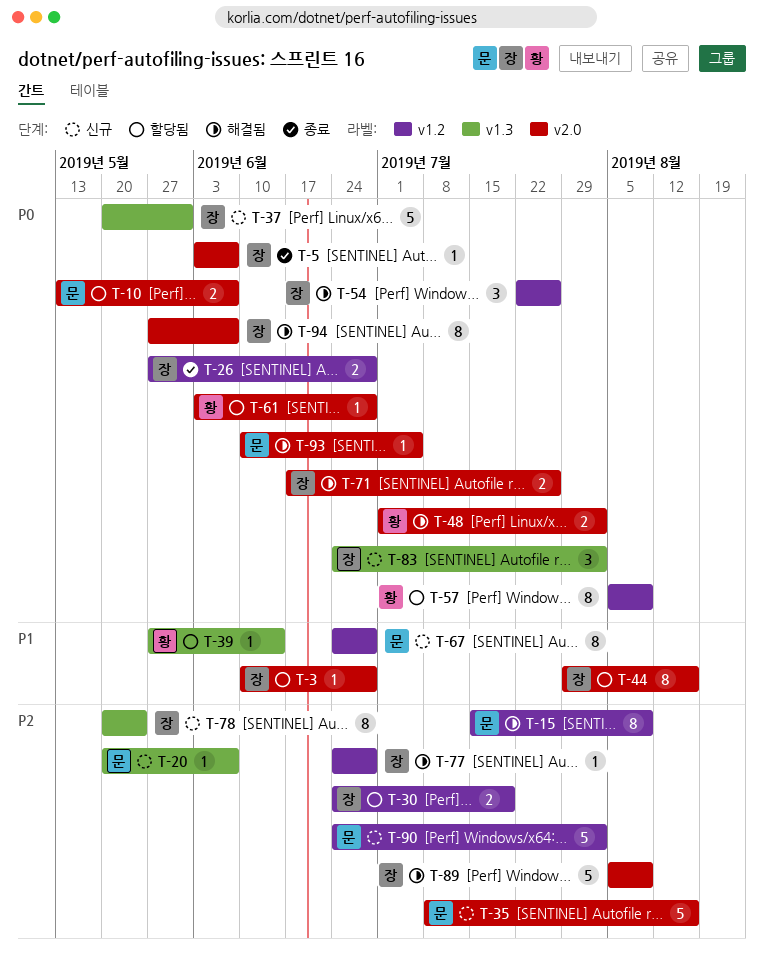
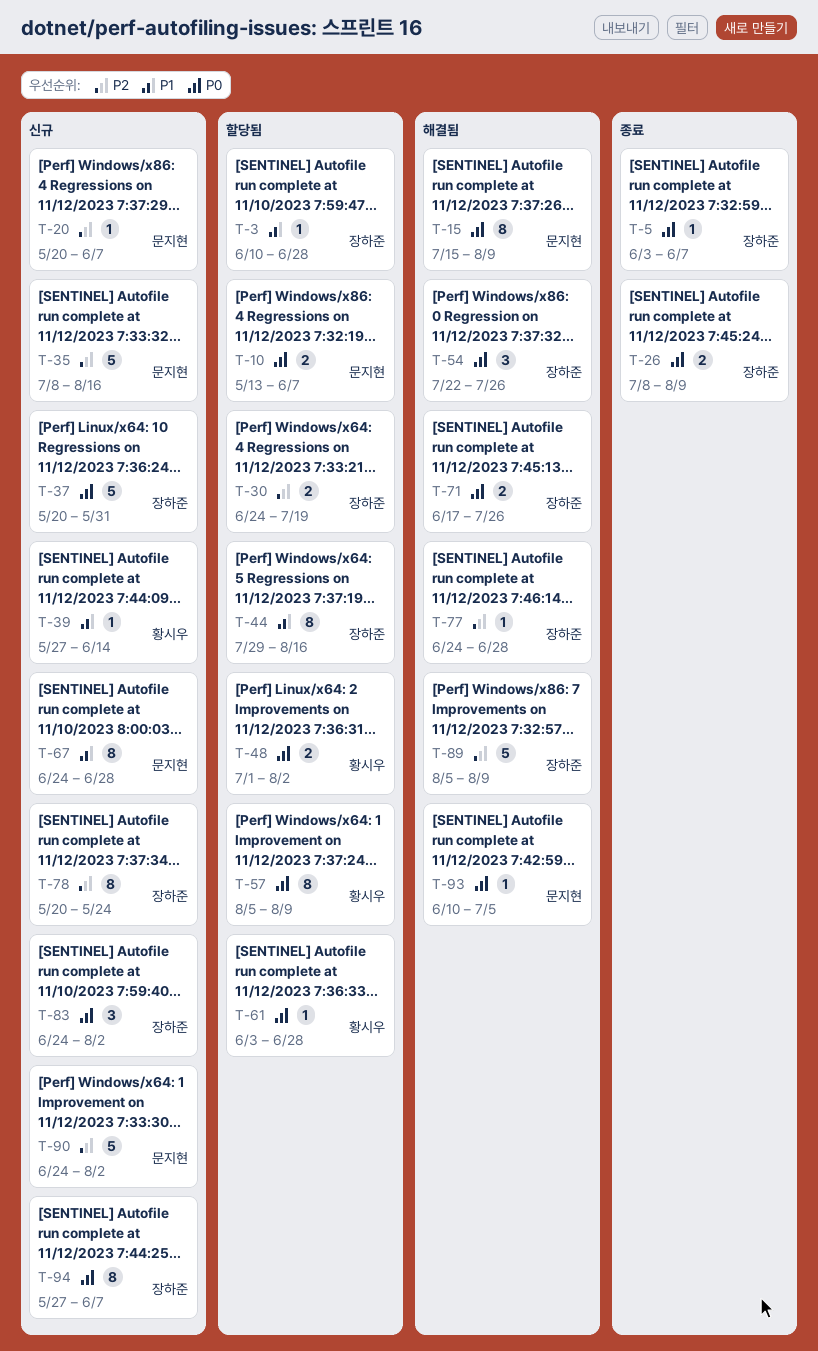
T-15, priority: P2 -> P0
T-26, start: May 27 -> Jul 8
T-26, due: Jun 28 -> Aug 9
T-39, status: 할당됨 -> 신규
T-48, status: 해결됨 -> 할당됨
T-94, status: 해결됨 -> 신규

